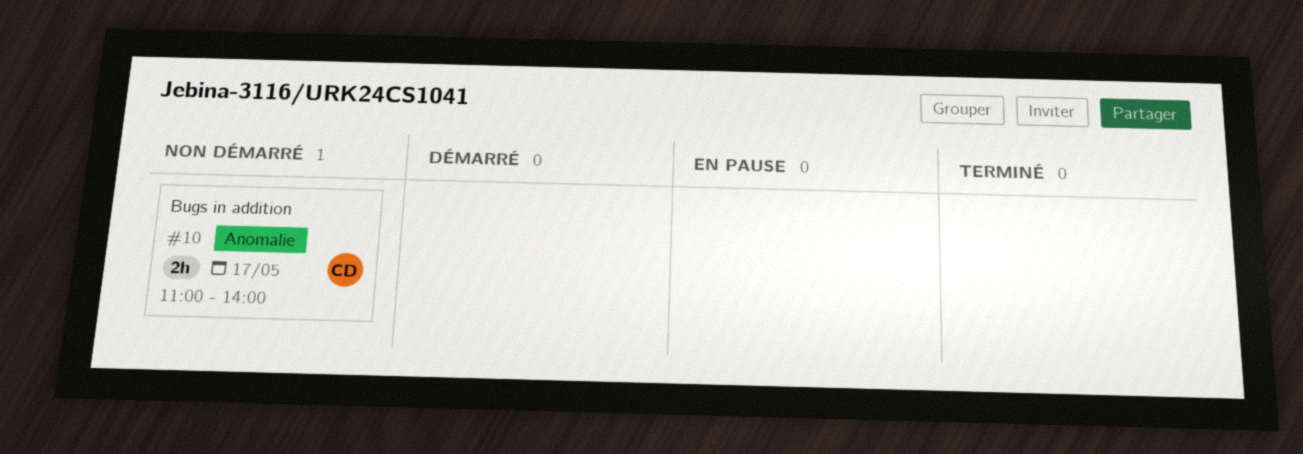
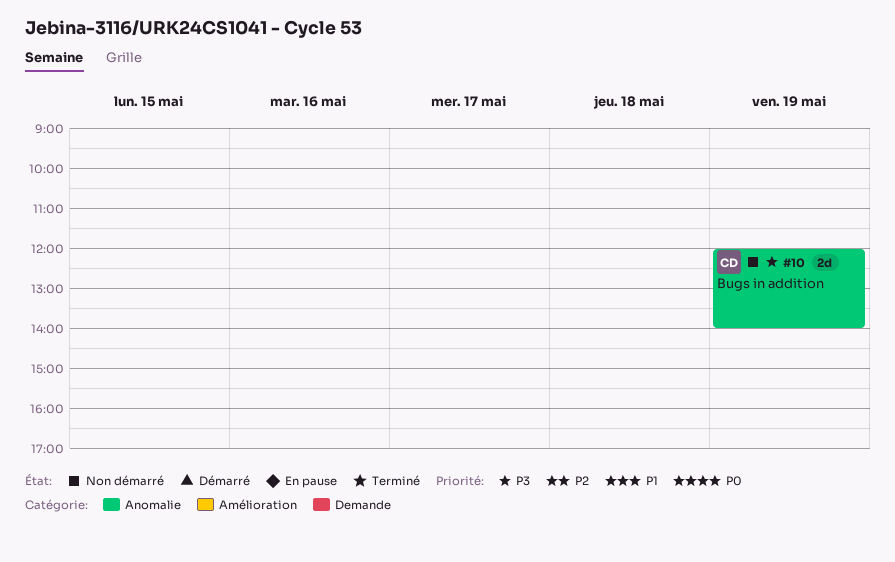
#10, estimate: 2h -> 2d
#10, day: May 17 -> May 19
#10, begins: 11:00 -> 12:00

